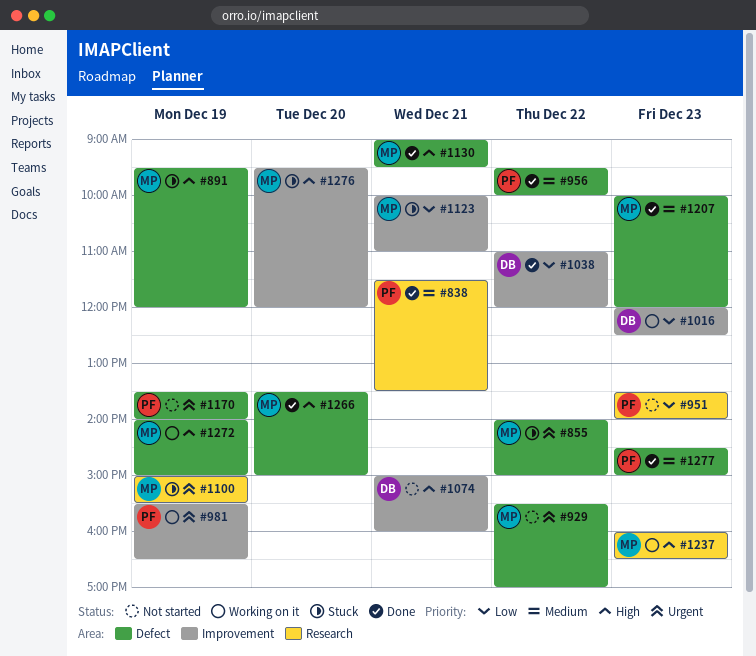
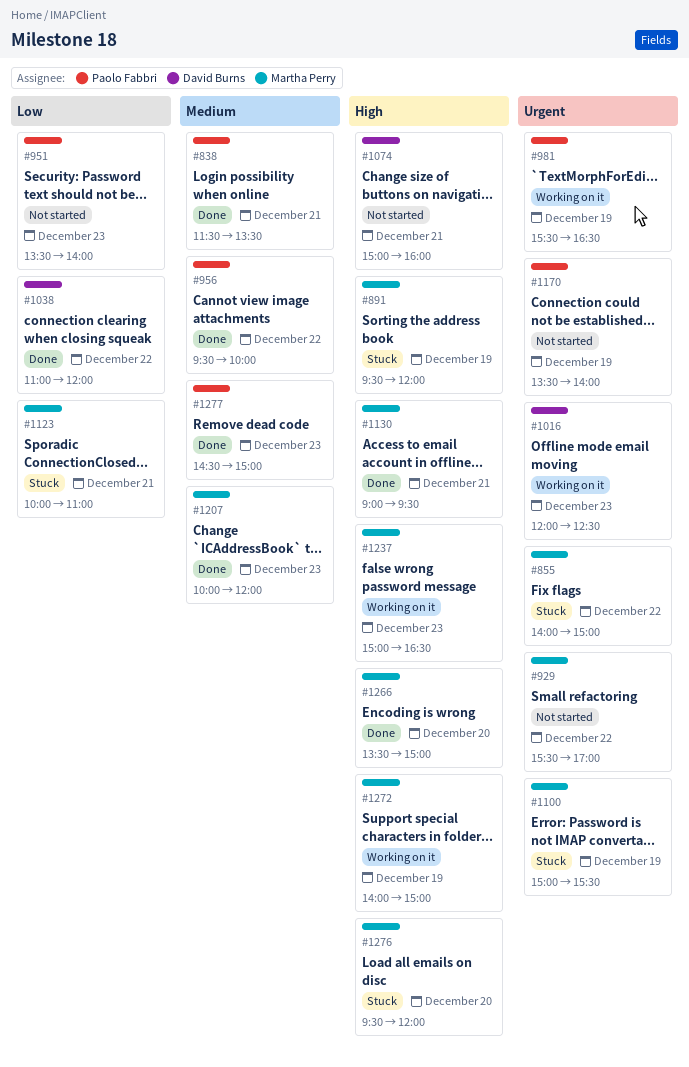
#1016, priority: Low -> Urgent
#1237, begins: 16:00 -> 15:00

